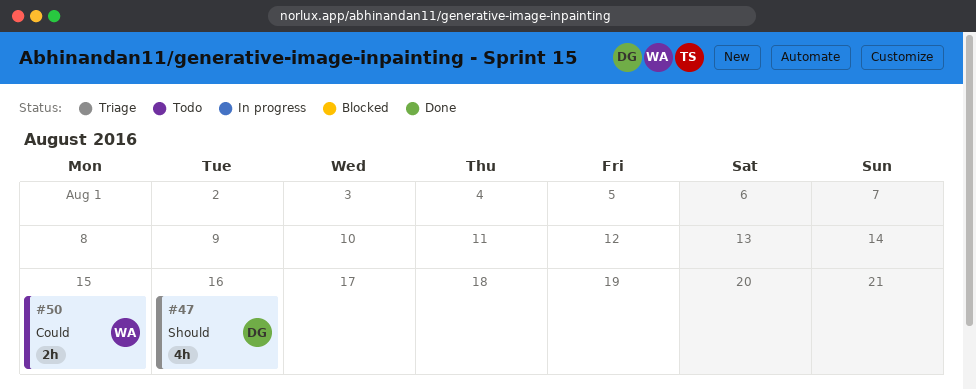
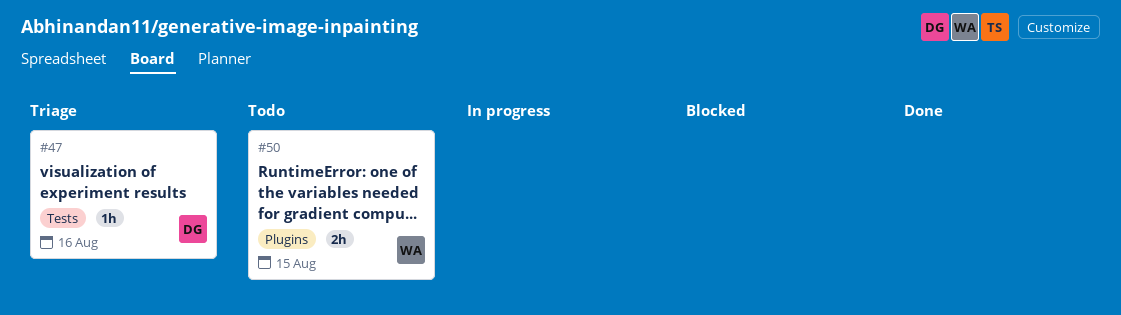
#47, estimate: 4h -> 1h

